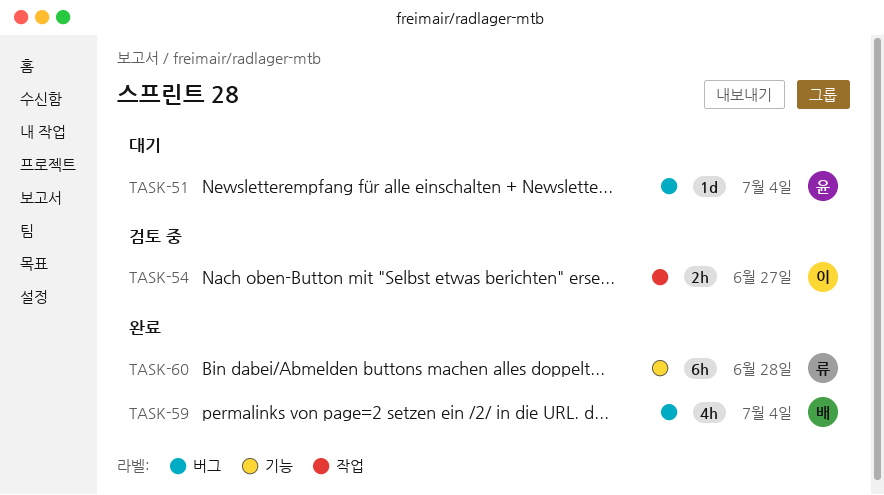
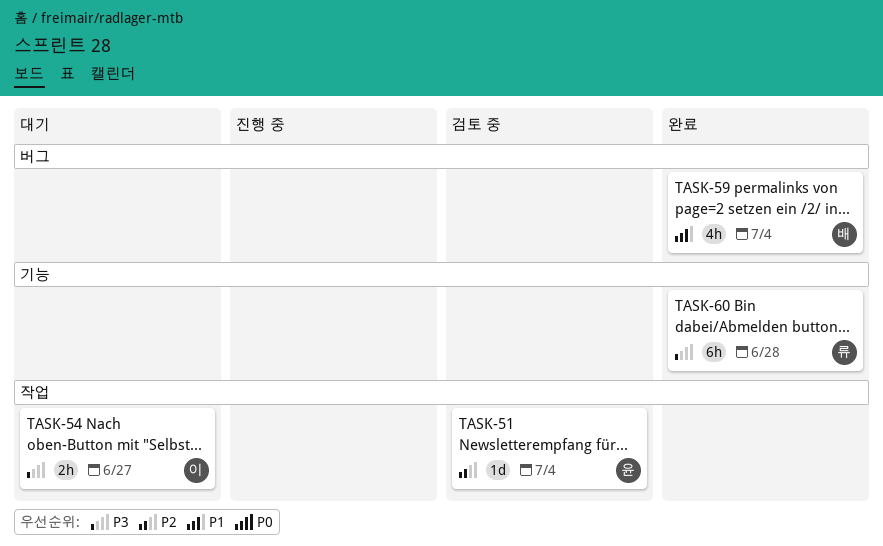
TASK-51, status: 대기 -> 검토 중
TASK-51, label: 버그 -> 작업
TASK-54, status: 검토 중 -> 대기

